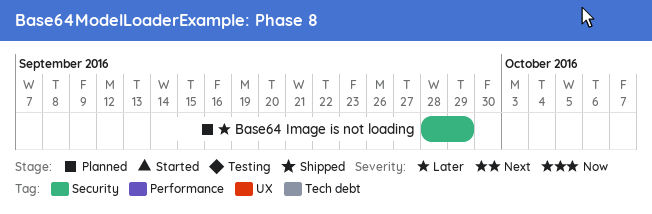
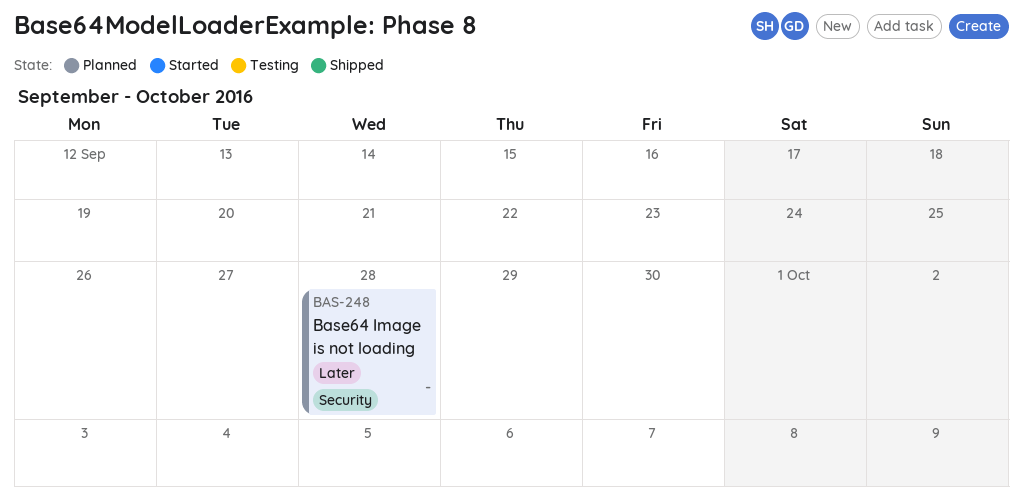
Base64 Image is not loading, due: Sep 29 -> Sep 28

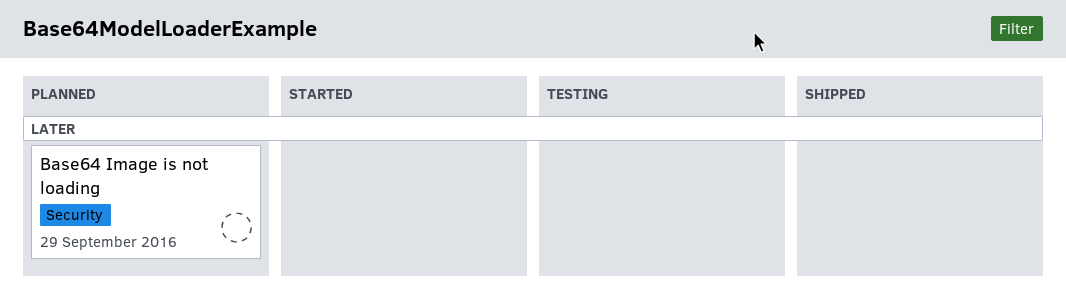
Base64 Image is not loading, due: Sep 28 -> Sep 29

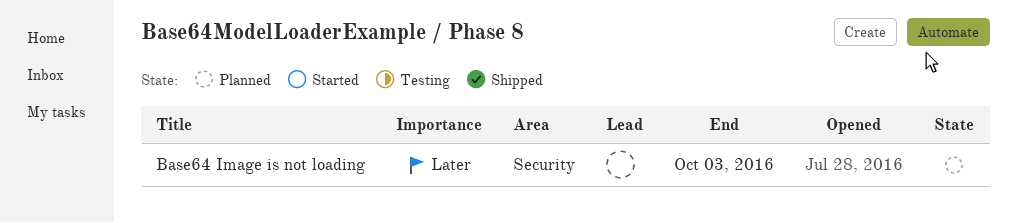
Base64 Image is not loading, due: Sep 29 -> Oct 3

